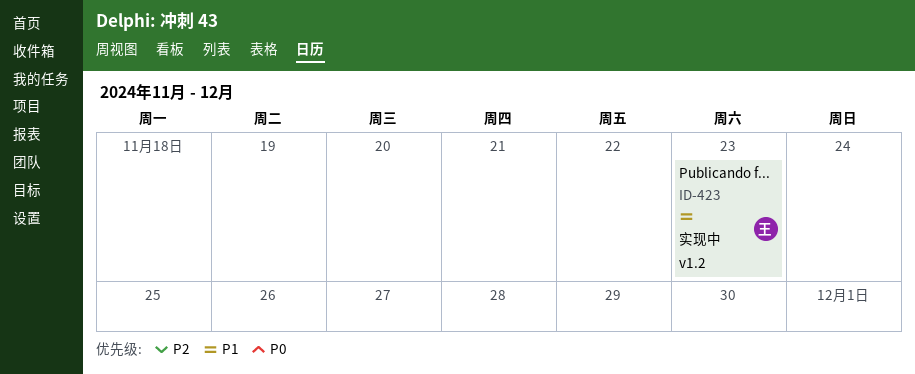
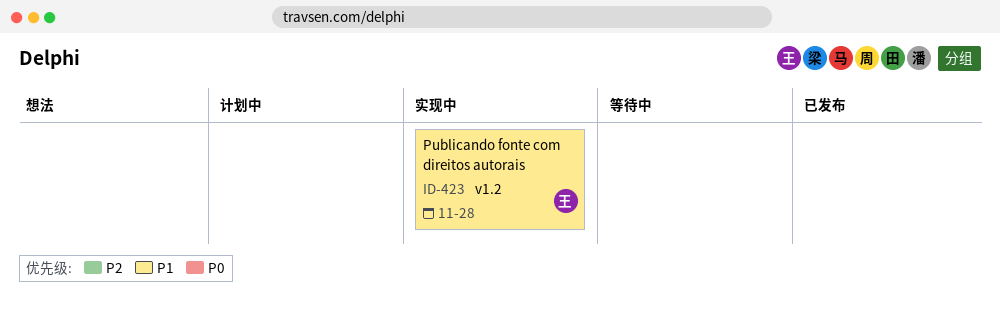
ID-423, due: Nov 23 -> Nov 28

